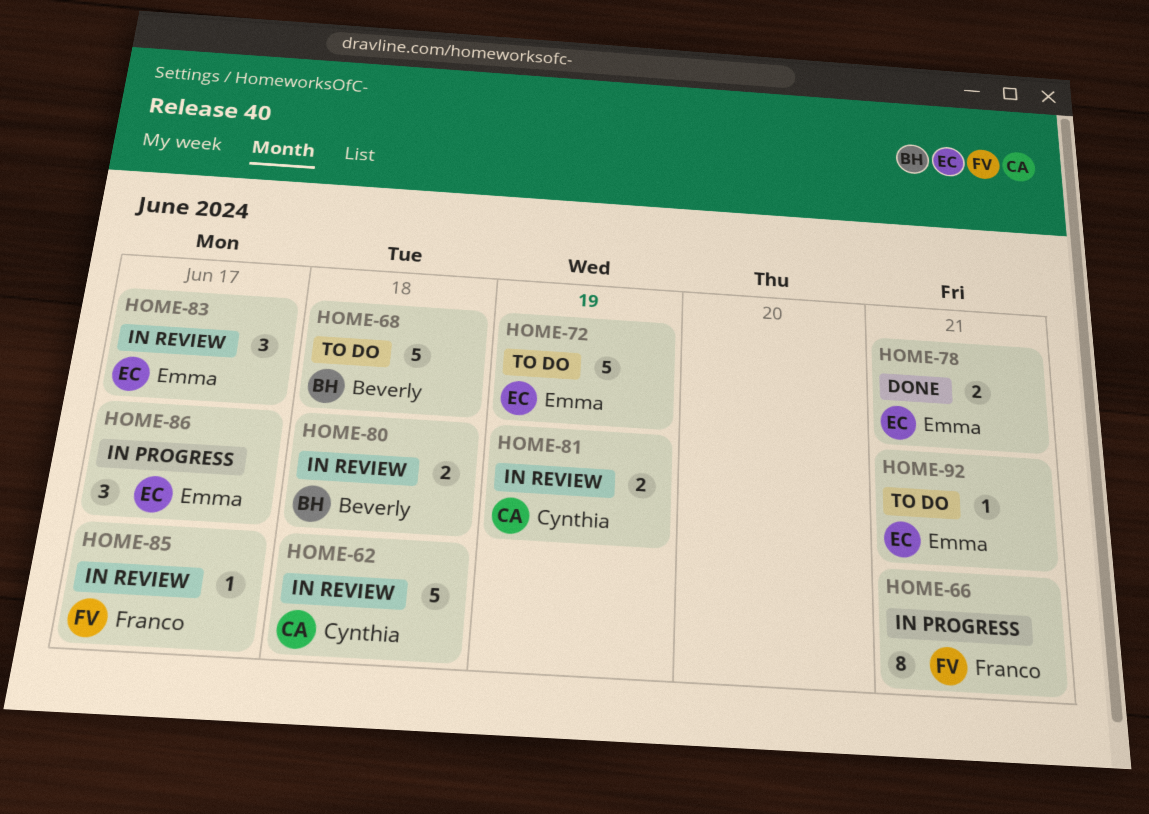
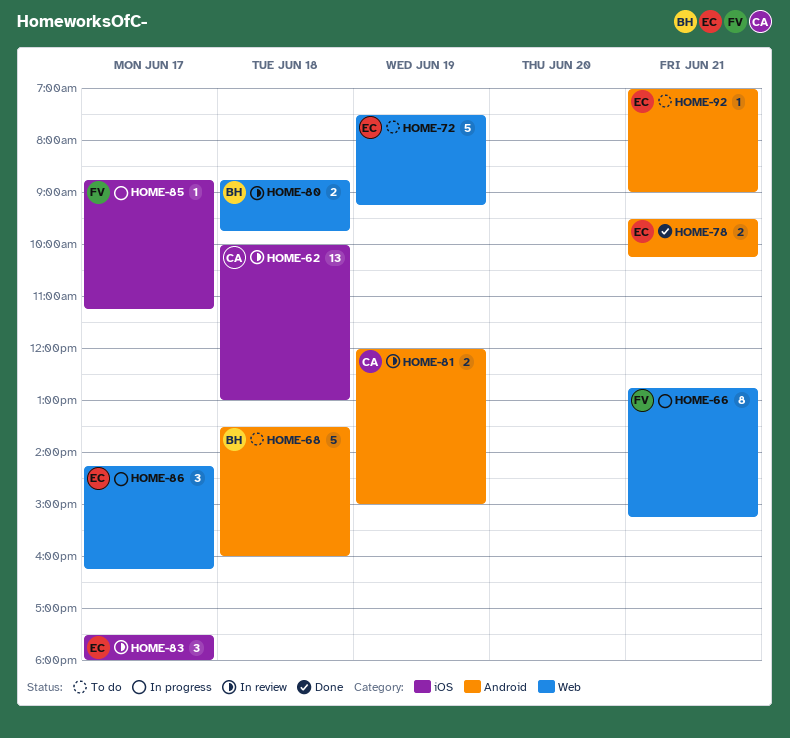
HOME-62, estimate: 5 -> 13
HOME-85, status: In review -> In progress

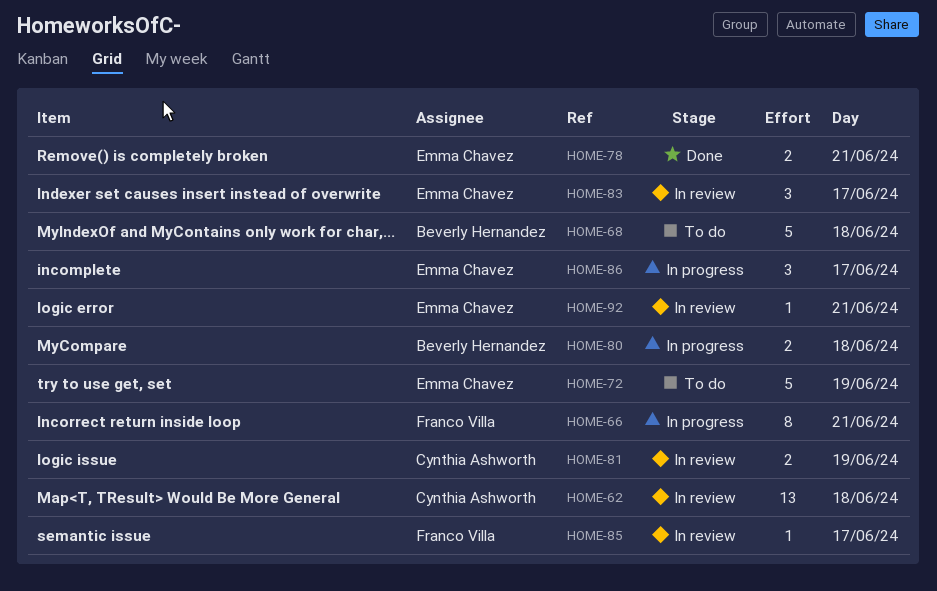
HOME-80, status: In review -> In progress
HOME-85, status: In progress -> In review
HOME-92, status: To do -> In review

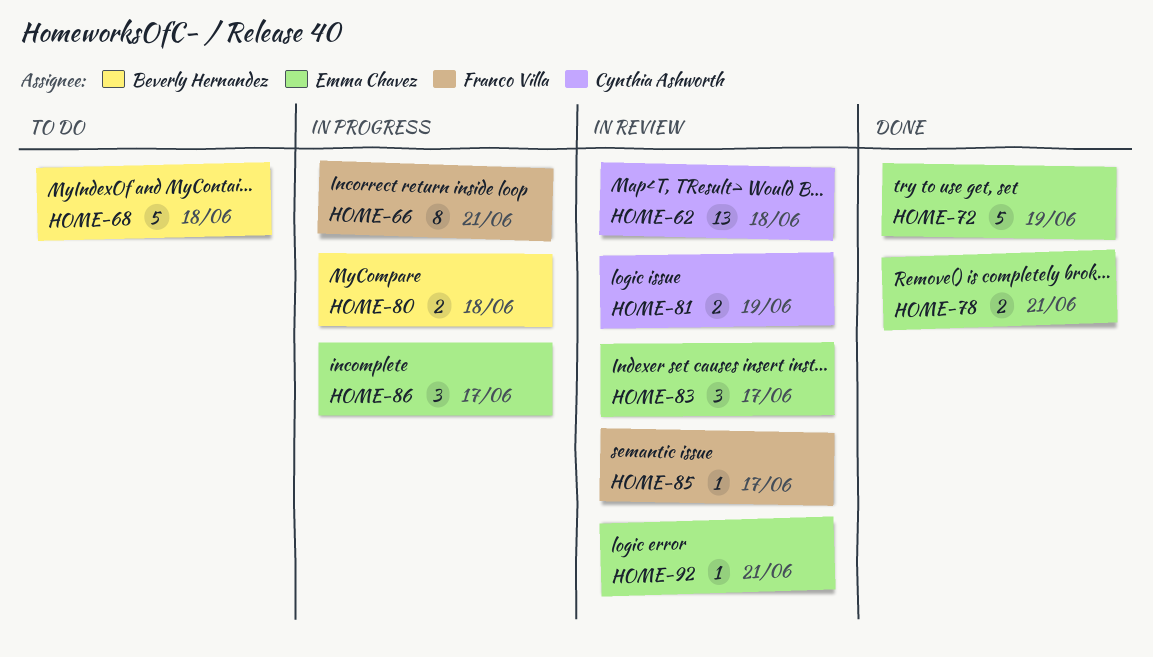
HOME-72, status: To do -> Done

